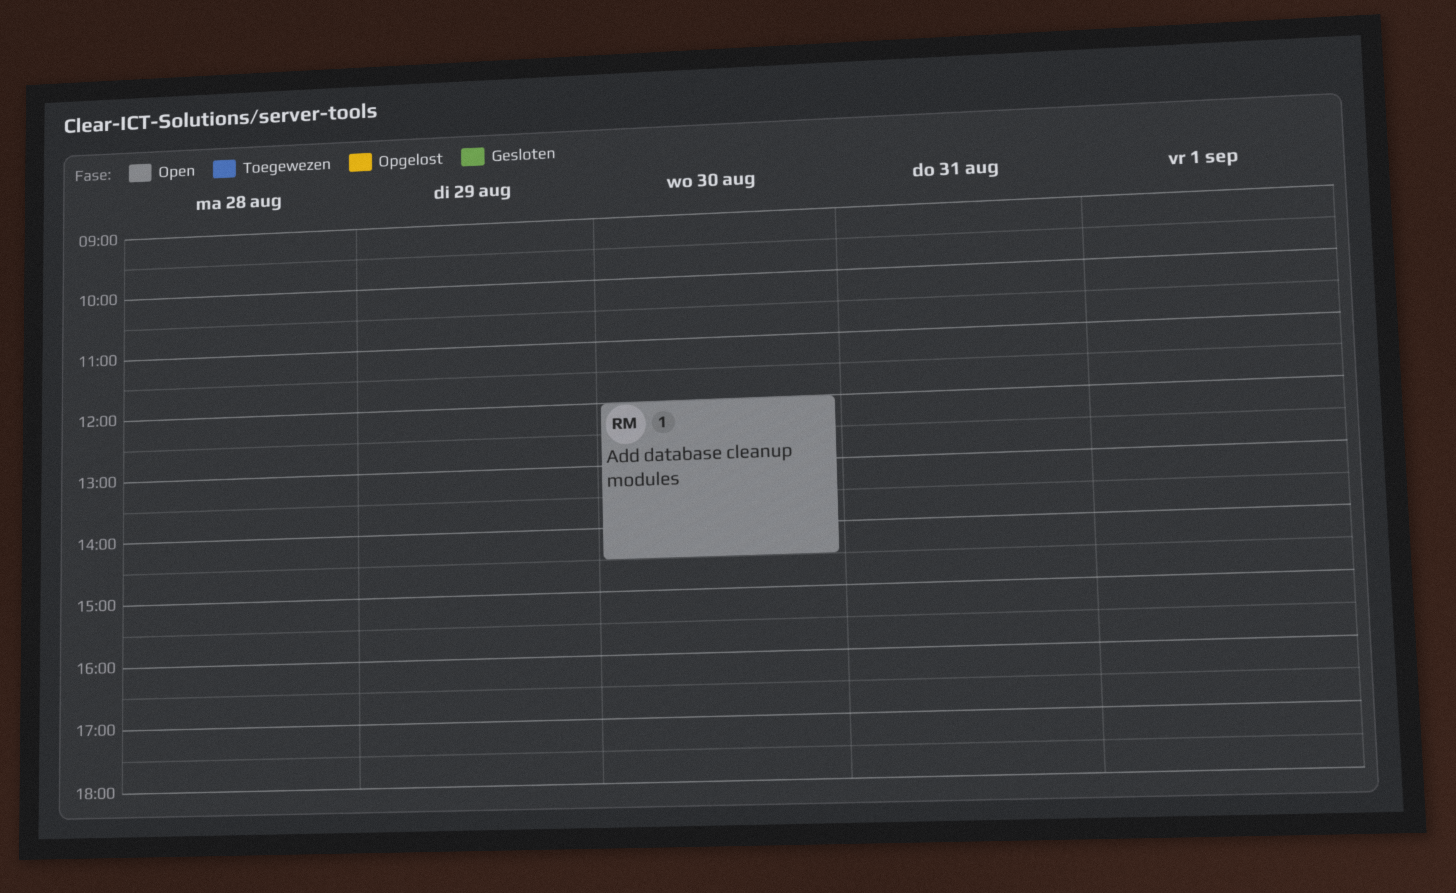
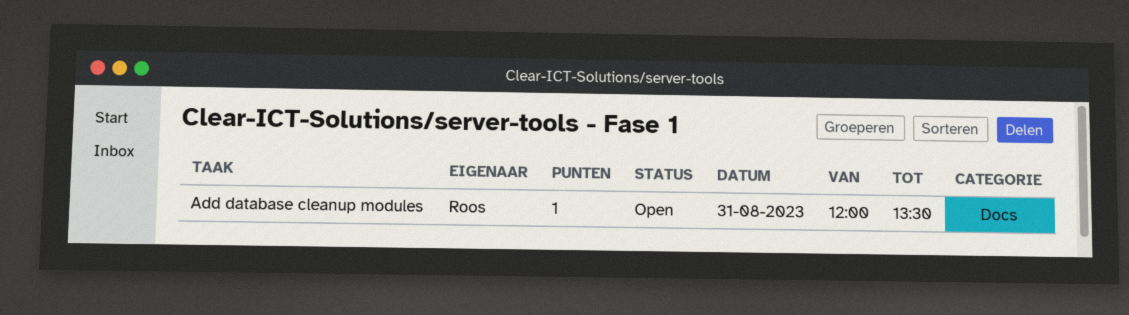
Add database cleanup modules, day: Aug 30 -> Aug 31
Add database cleanup modules, ends: 14:30 -> 13:30

